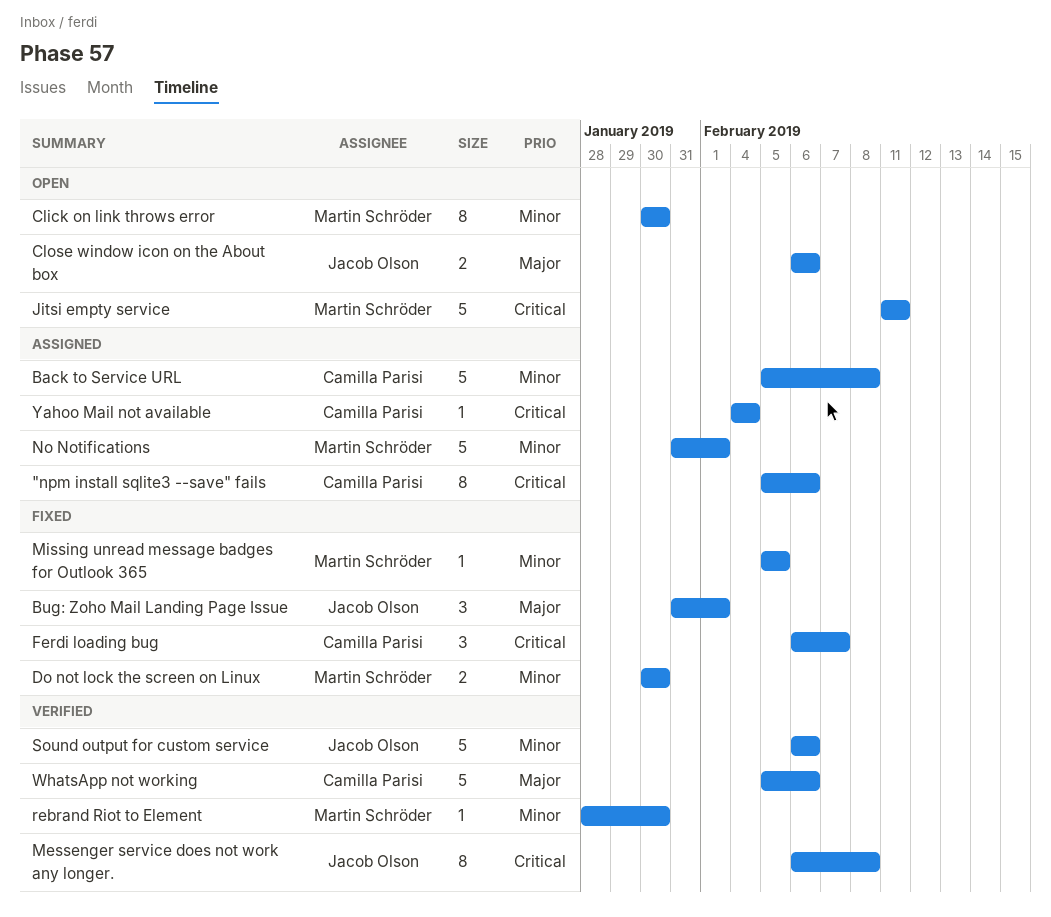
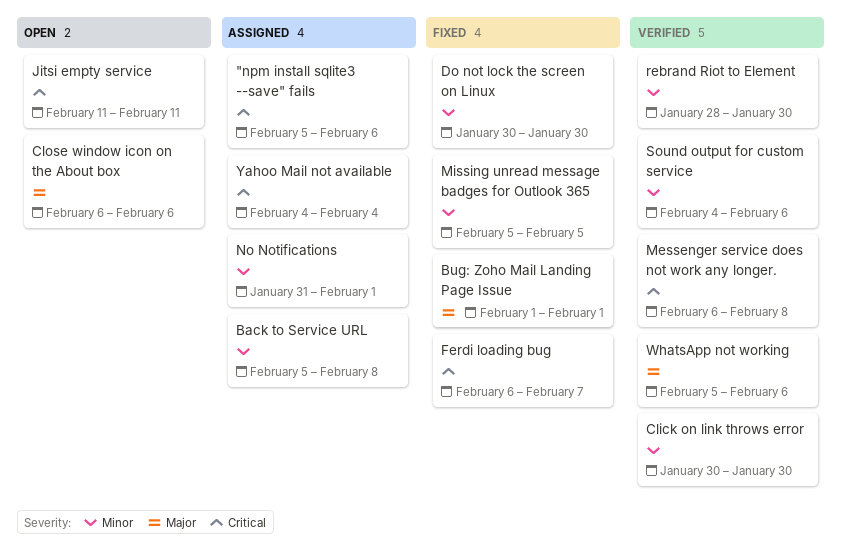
Bug: Zoho Mail Landing Page Issue, start: Jan 31 -> Feb 1
Click on link throws error, status: Open -> Verified
Sound output for custom service, start: Feb 6 -> Feb 4

